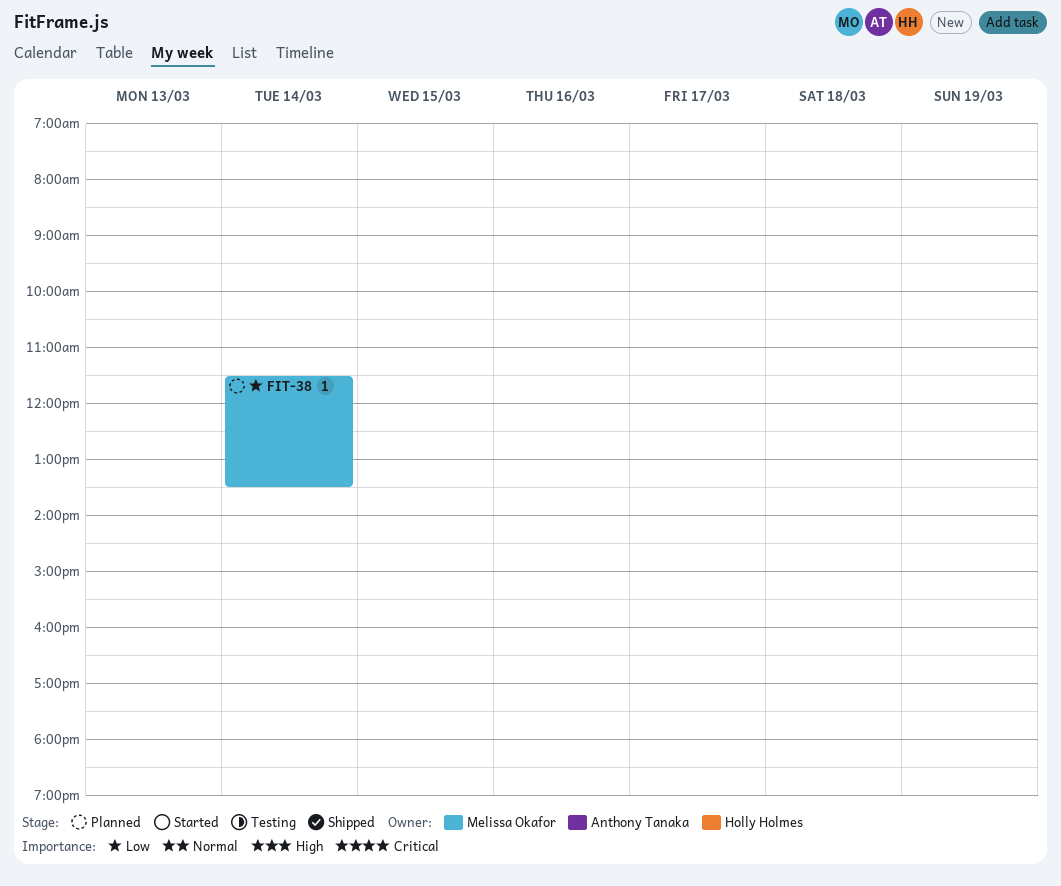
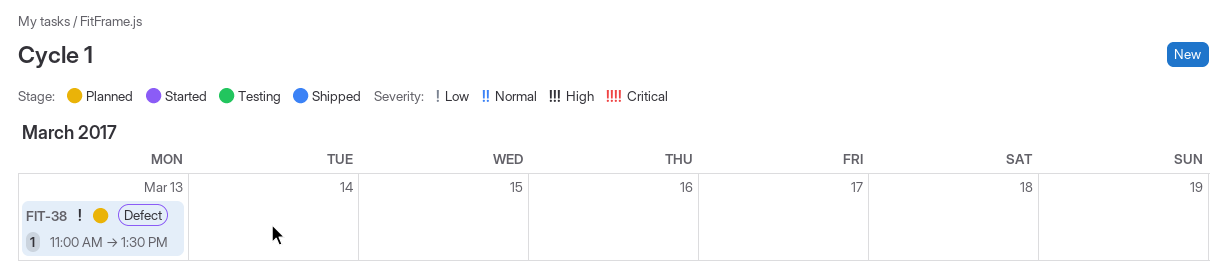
FIT-38, day: Mar 14 -> Mar 13
FIT-38, begins: 11:30 -> 11:00

